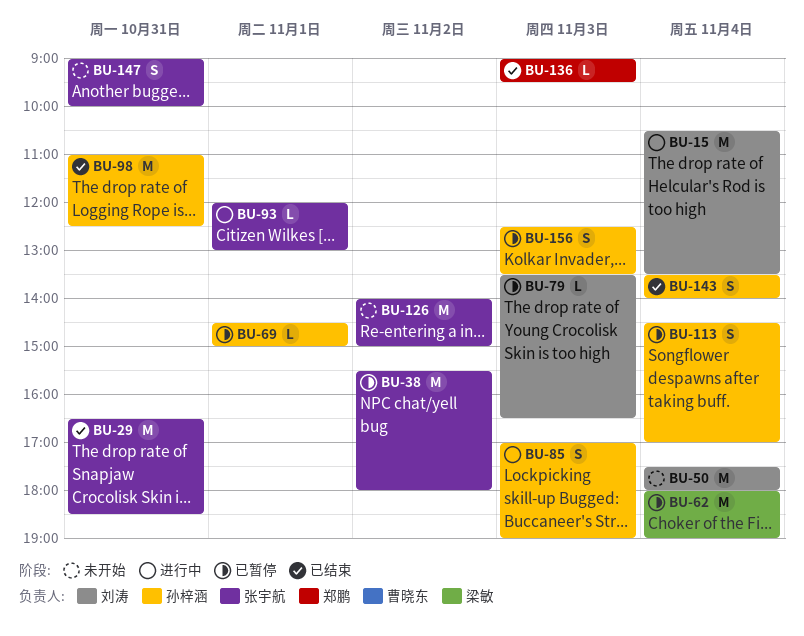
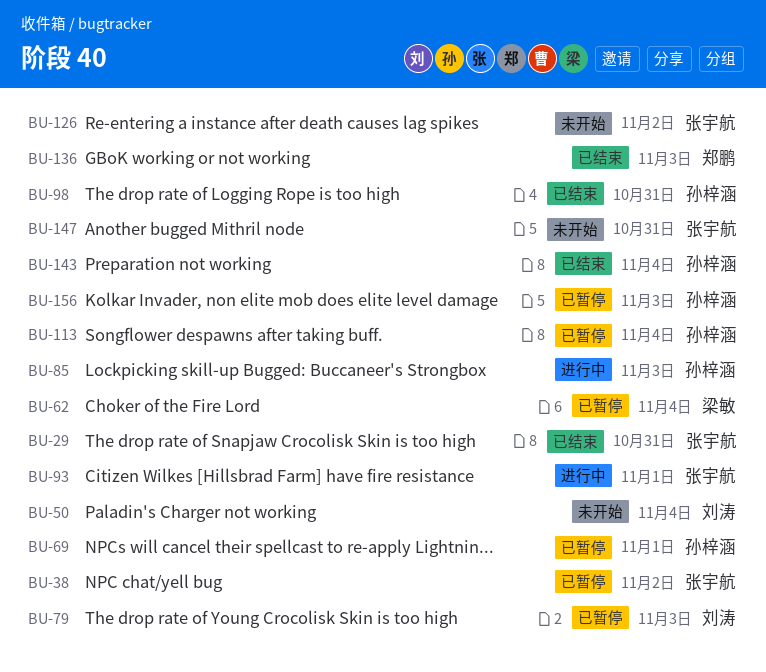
BU-15: present -> none

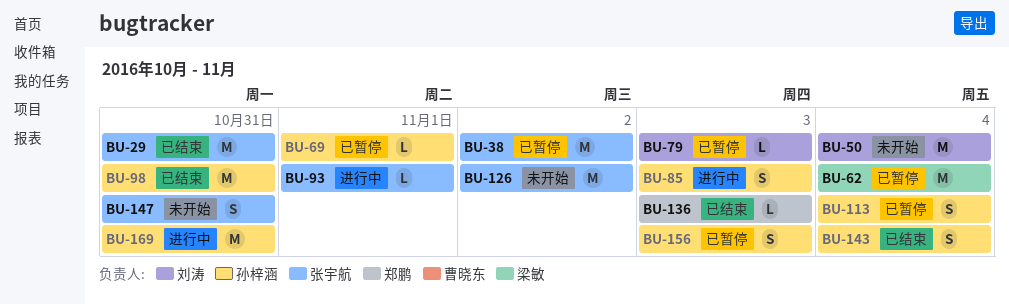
BU-169: none -> present

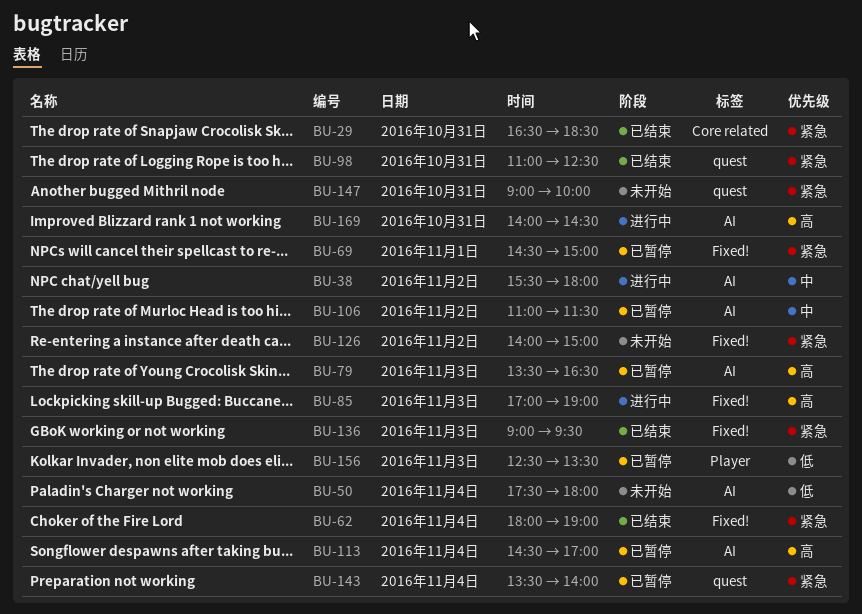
BU-38, status: 已暂停 -> 进行中
BU-62, status: 已暂停 -> 已结束
BU-93: present -> none
BU-106: none -> present
BU-143, status: 已结束 -> 已暂停

